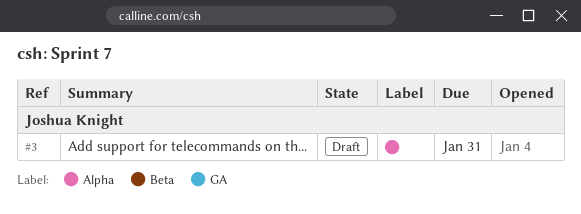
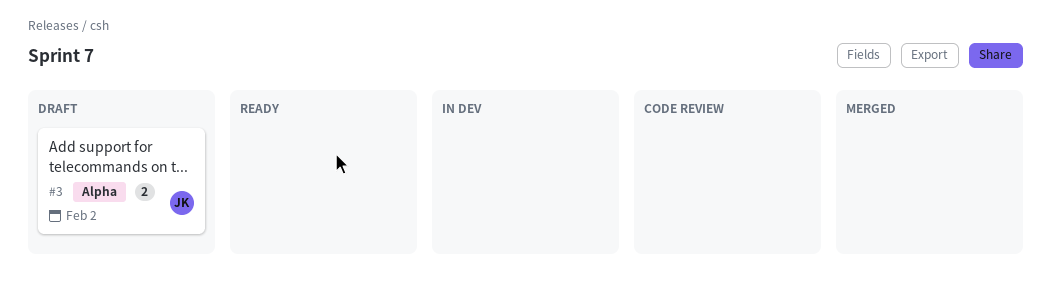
#3, due: Jan 31 -> Feb 2

